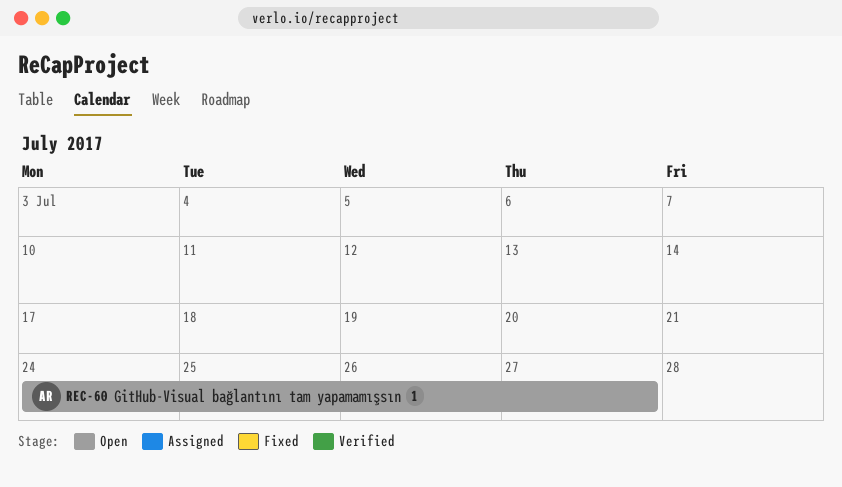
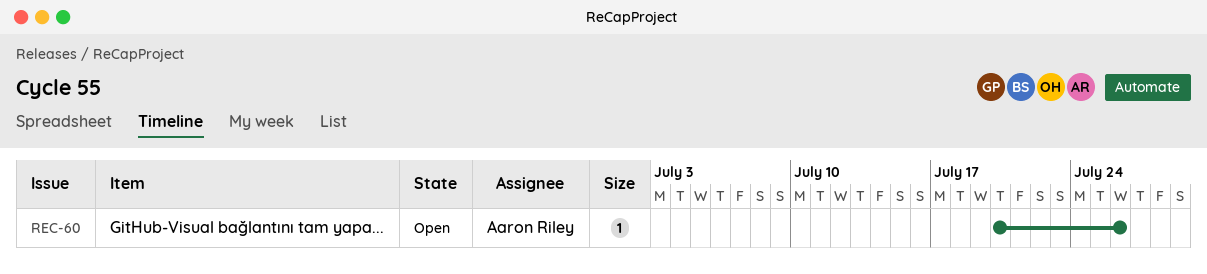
REC-60, start: Jul 24 -> Jul 20
REC-60, due: Jul 27 -> Jul 26

